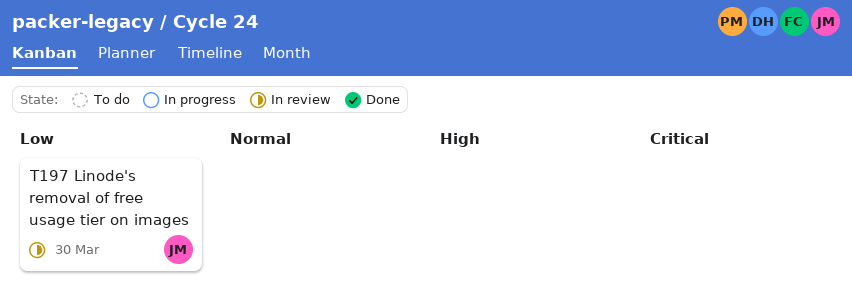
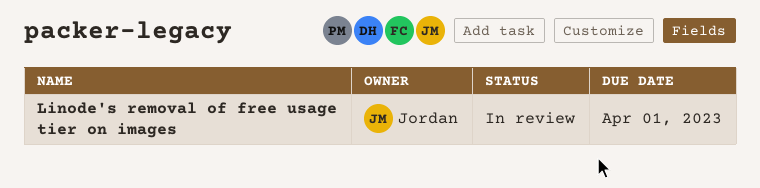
Linode's removal of free usage tier on images, due: Mar 30 -> Apr 1

